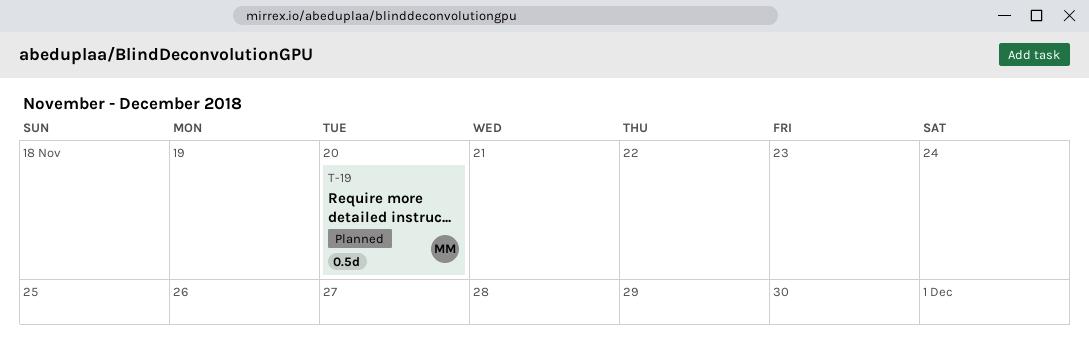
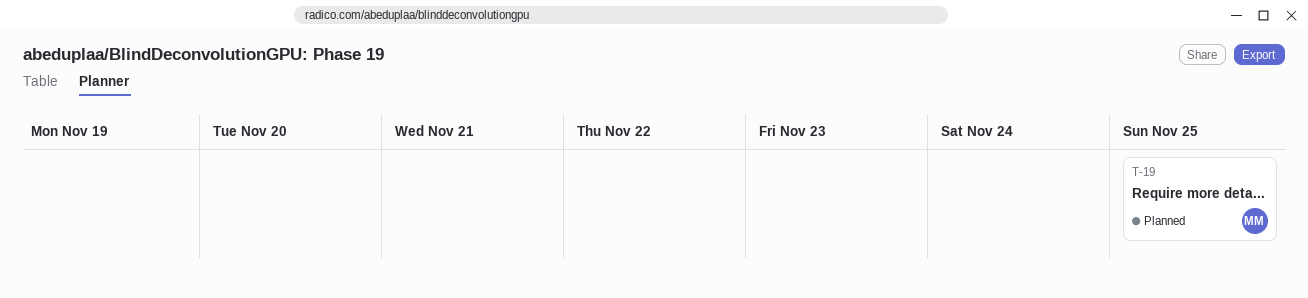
T-19, due: Nov 20 -> Nov 25

